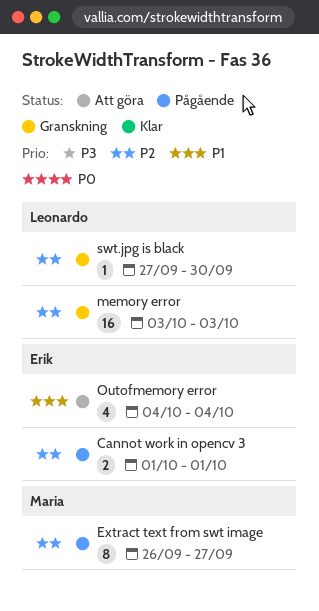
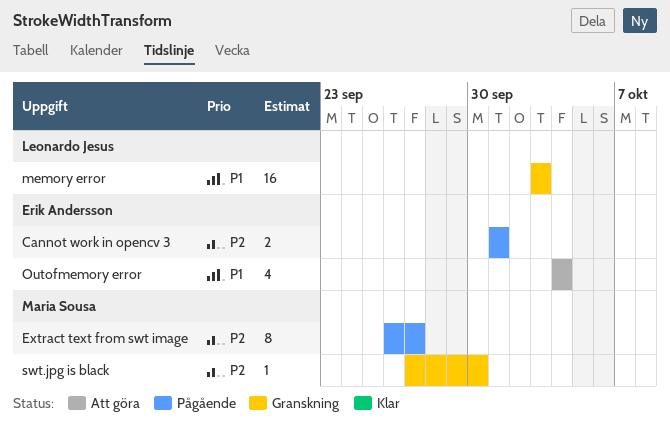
memory error, priority: P2 -> P1
swt.jpg is black, owner: Leonardo Jesus -> Maria Sousa

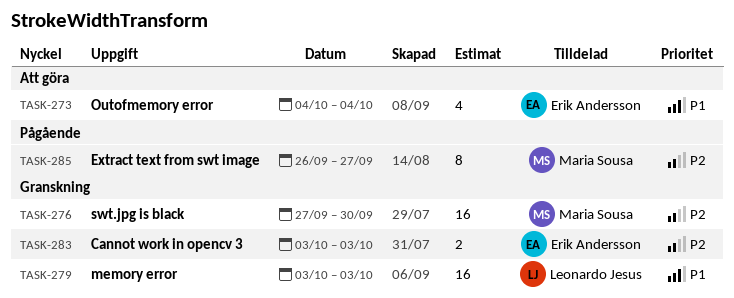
Cannot work in opencv 3, status: Pågående -> Granskning
Cannot work in opencv 3, start: Oct 1 -> Oct 3
Cannot work in opencv 3, due: Oct 1 -> Oct 3
swt.jpg is black, estimate: 1 -> 16

